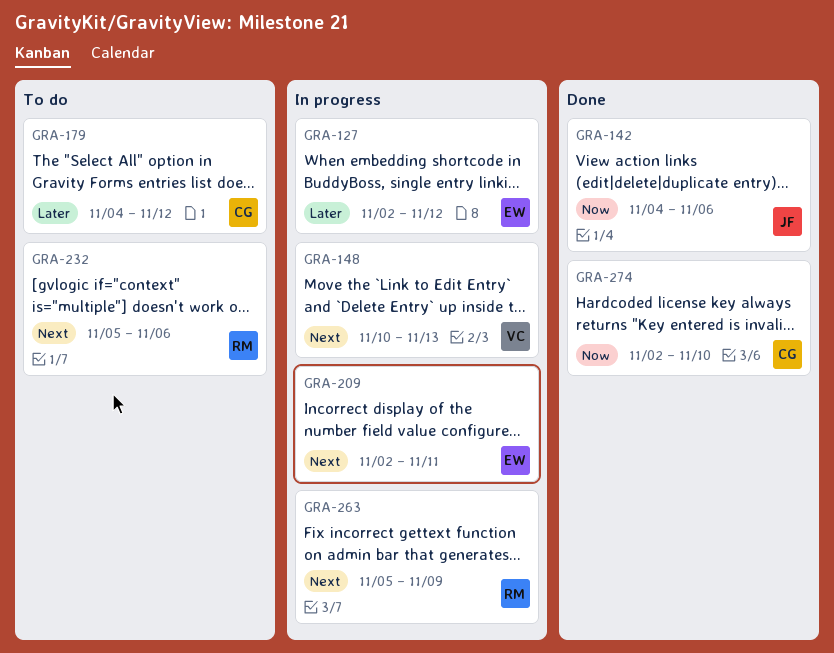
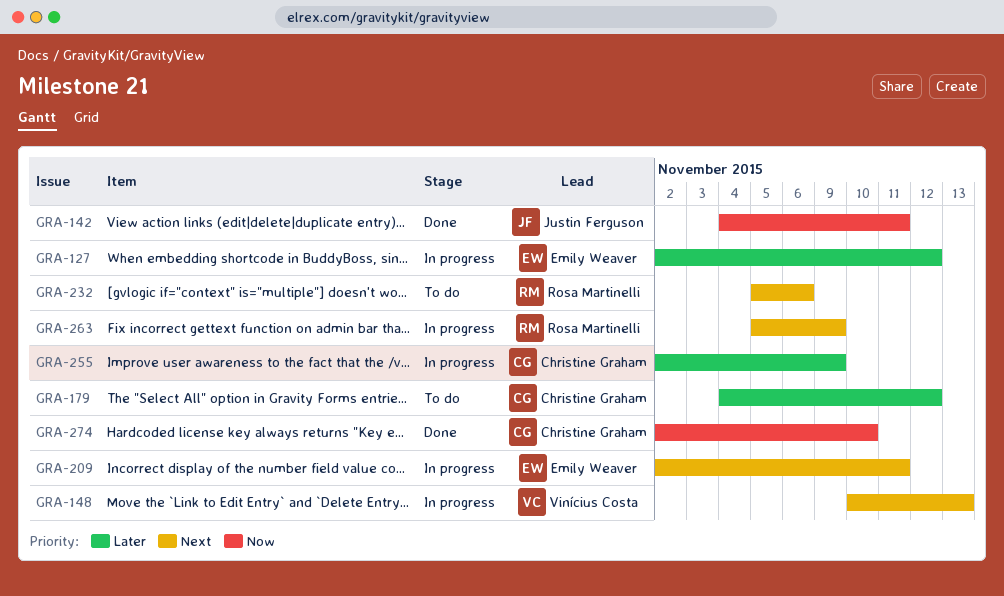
GRA-142, due: Nov 6 -> Nov 11
GRA-255: none -> present

